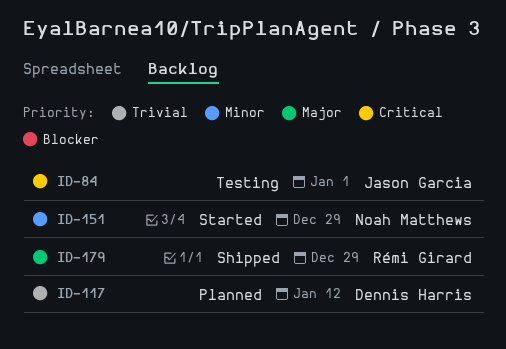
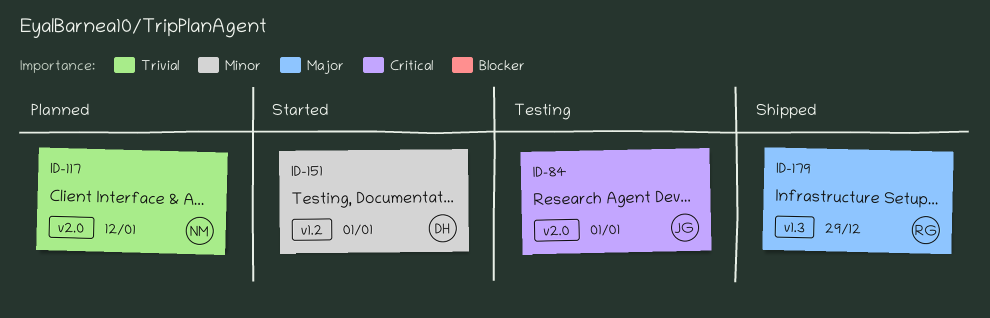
ID-117, owner: Dennis Harris -> Noah Matthews
ID-151, owner: Noah Matthews -> Dennis Harris
ID-151, due: Dec 29 -> Jan 1

